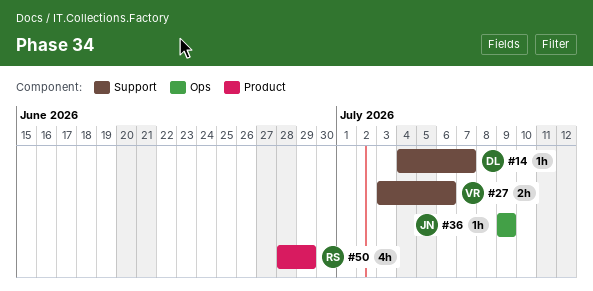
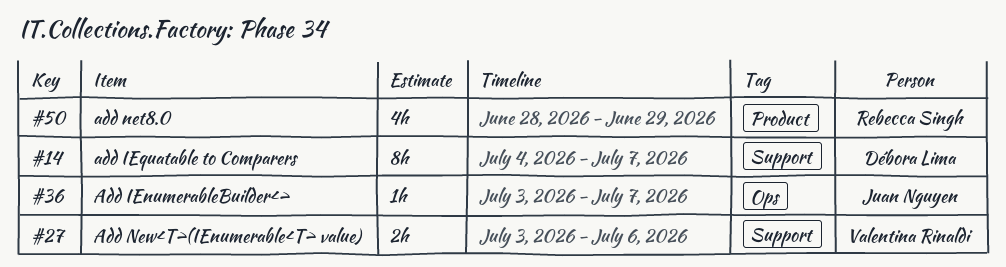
#14, estimate: 1h -> 8h
#36, start: Jul 9 -> Jul 3
#36, due: Jul 9 -> Jul 7

